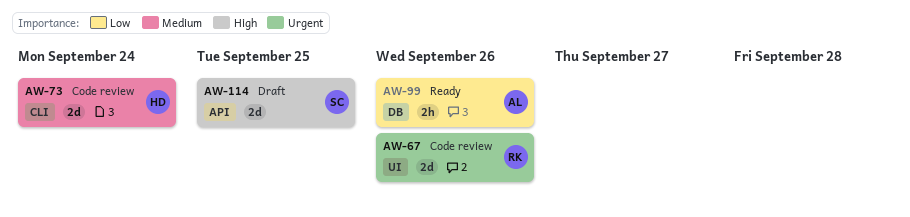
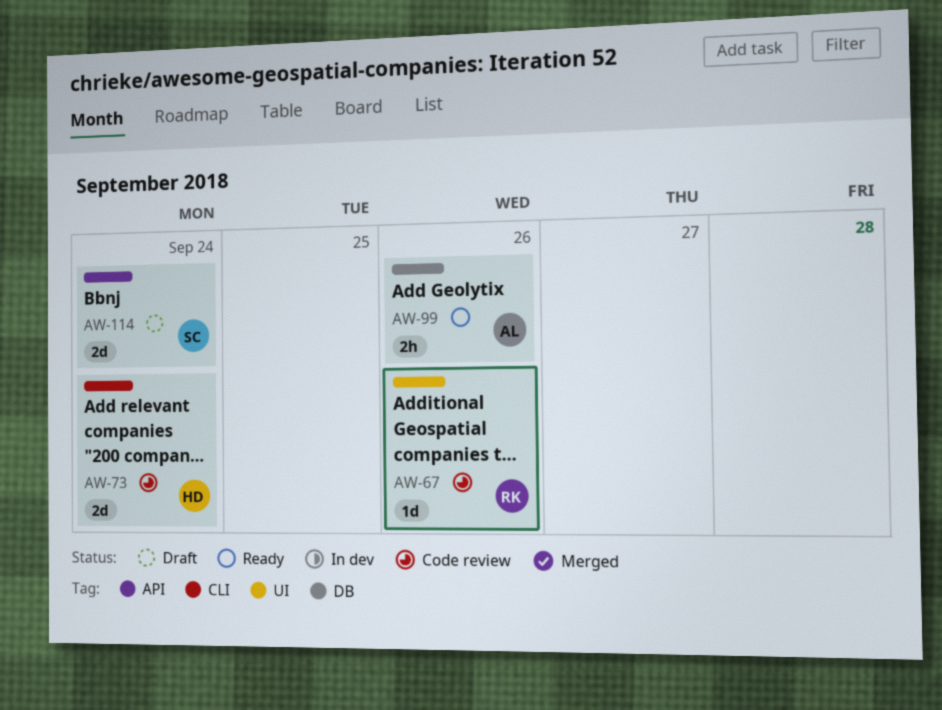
AW-67, estimate: 2d -> 1d
AW-114, due: Sep 25 -> Sep 24

